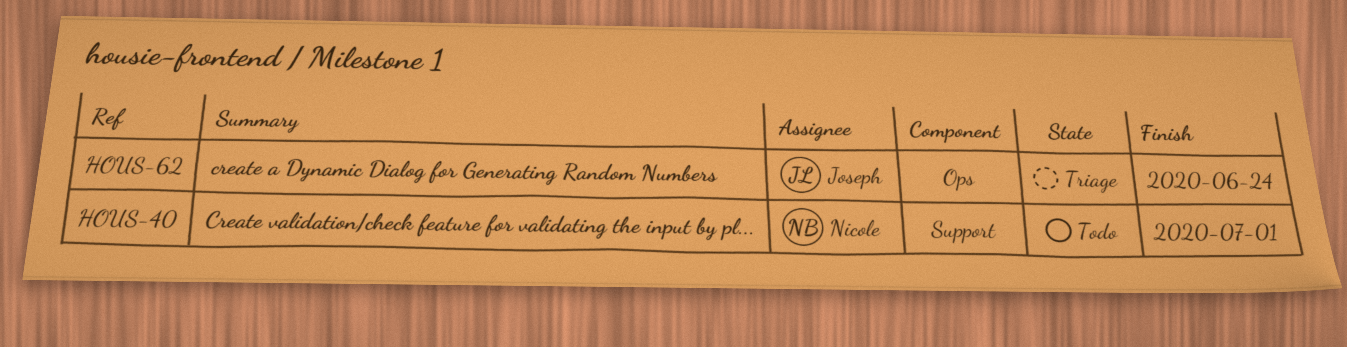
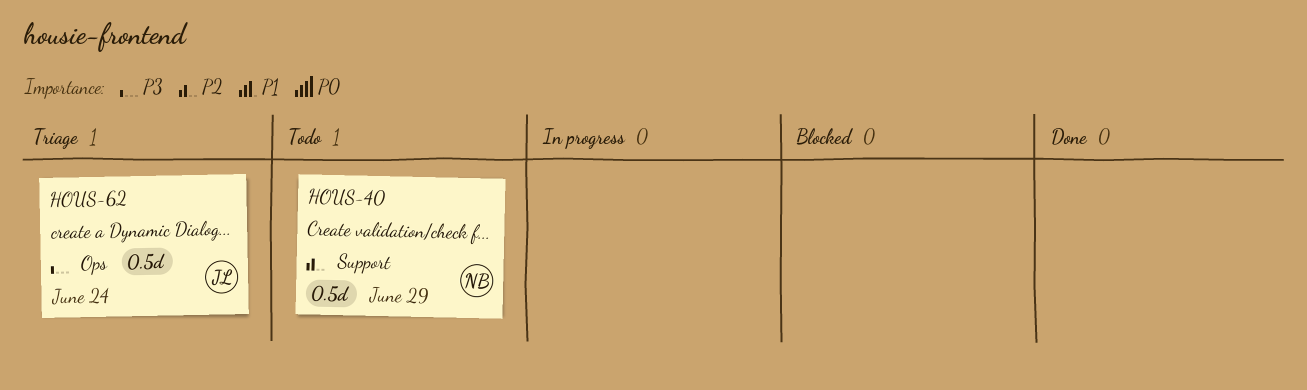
HOUS-40, due: Jul 1 -> Jun 29

